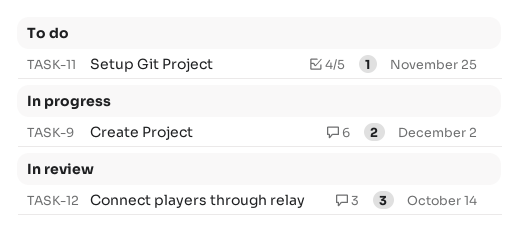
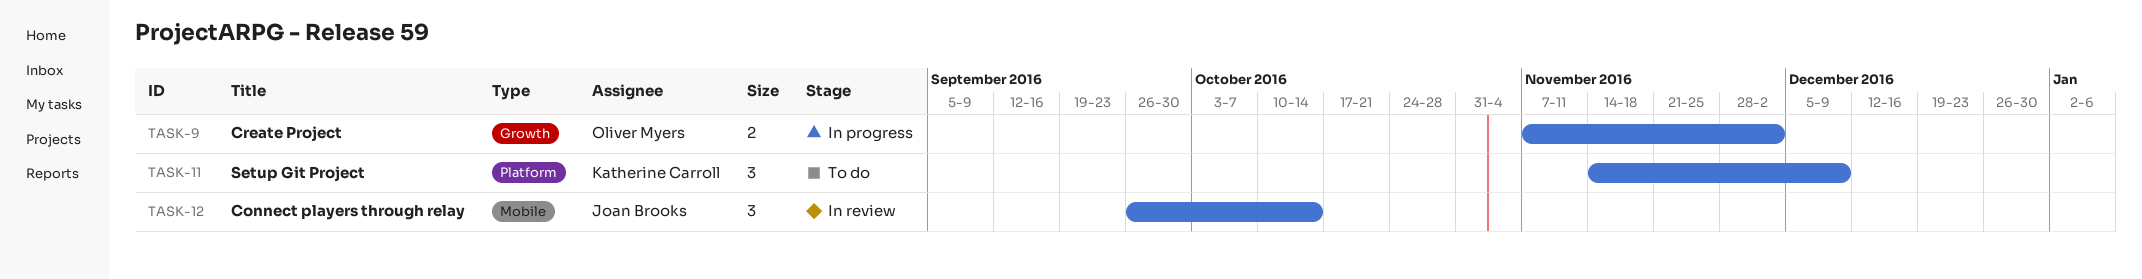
TASK-11, estimate: 1 -> 3
TASK-11, due: Nov 25 -> Dec 9

